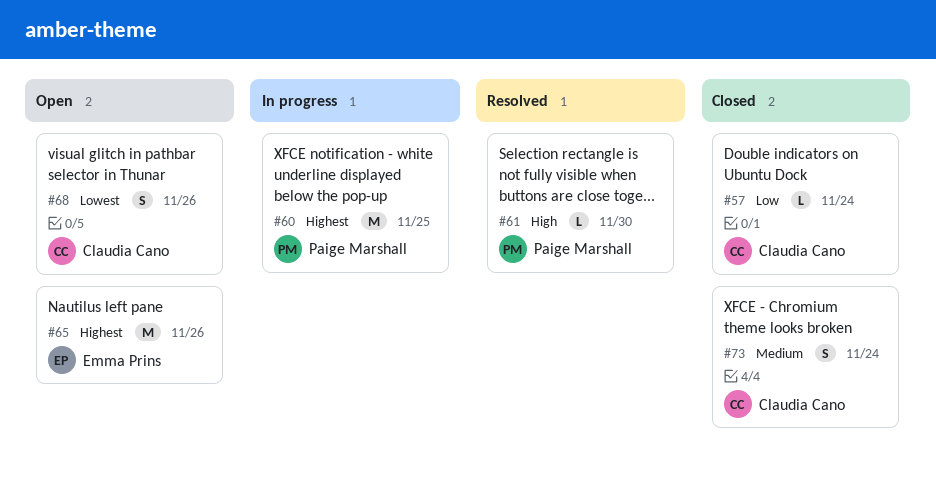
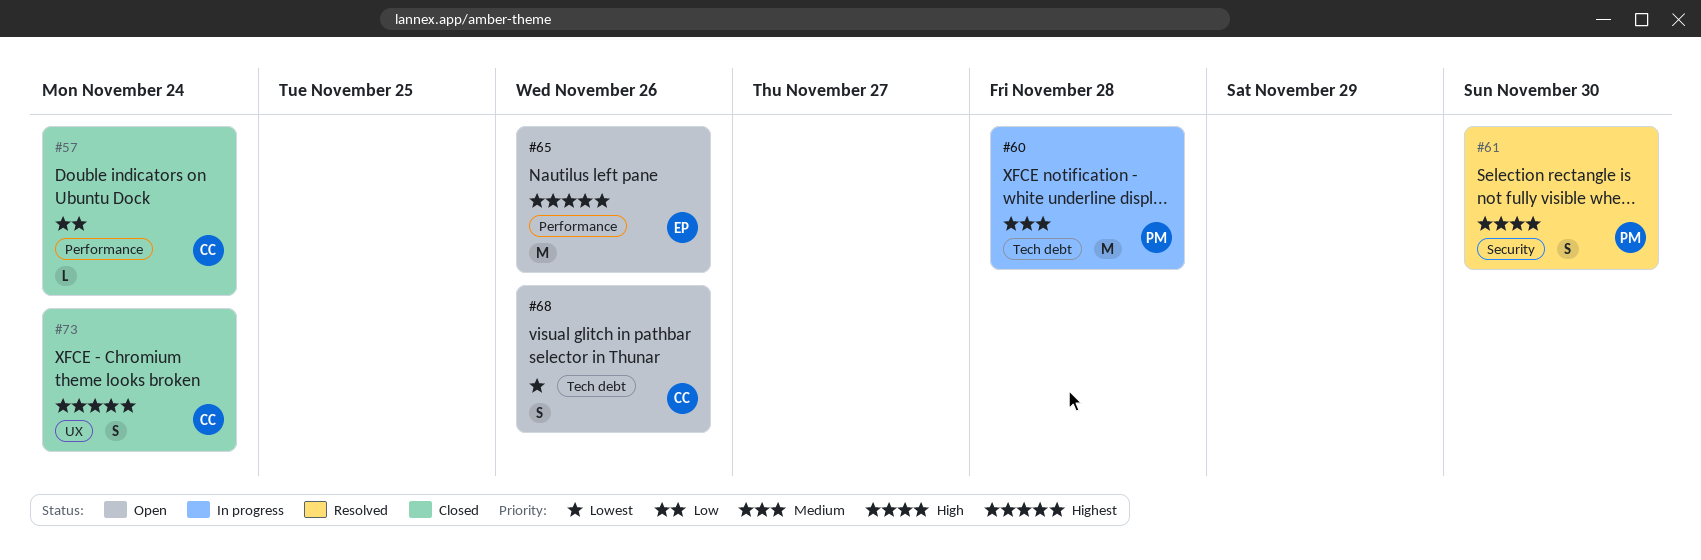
#60, priority: Highest -> Medium
#60, due: Nov 25 -> Nov 28
#61, estimate: L -> S
#73, priority: Medium -> Highest

